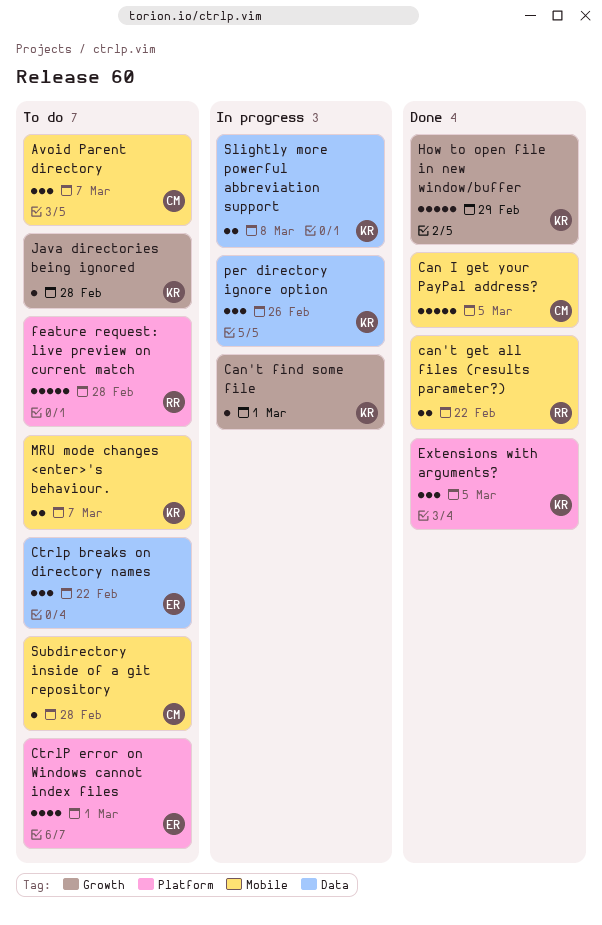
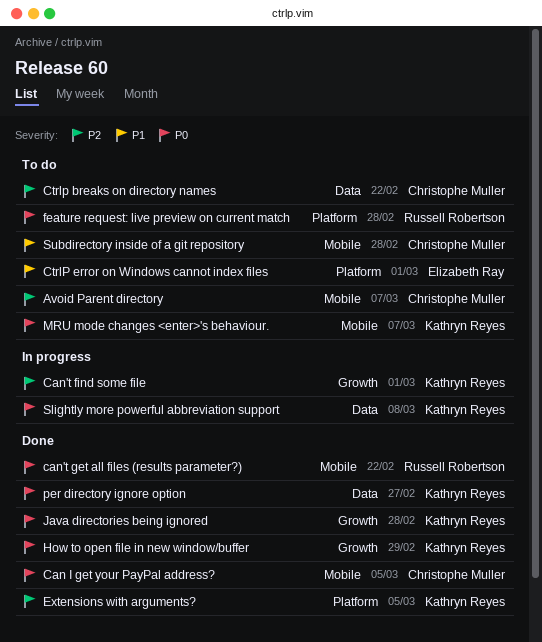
Ctrlp breaks on directory names, owner: Elizabeth Ray -> Christophe Muller
Java directories being ignored, status: To do -> Done
per directory ignore option, status: In progress -> Done
per directory ignore option, due: Feb 26 -> Feb 27

